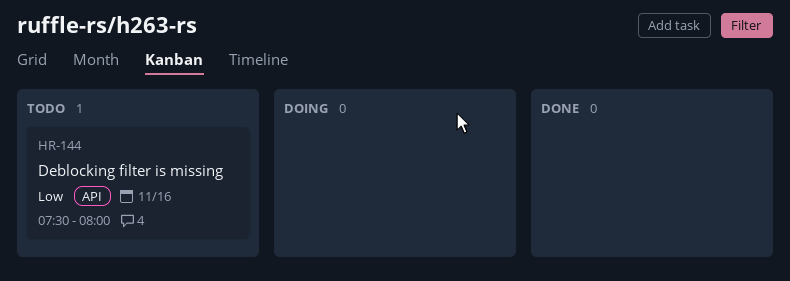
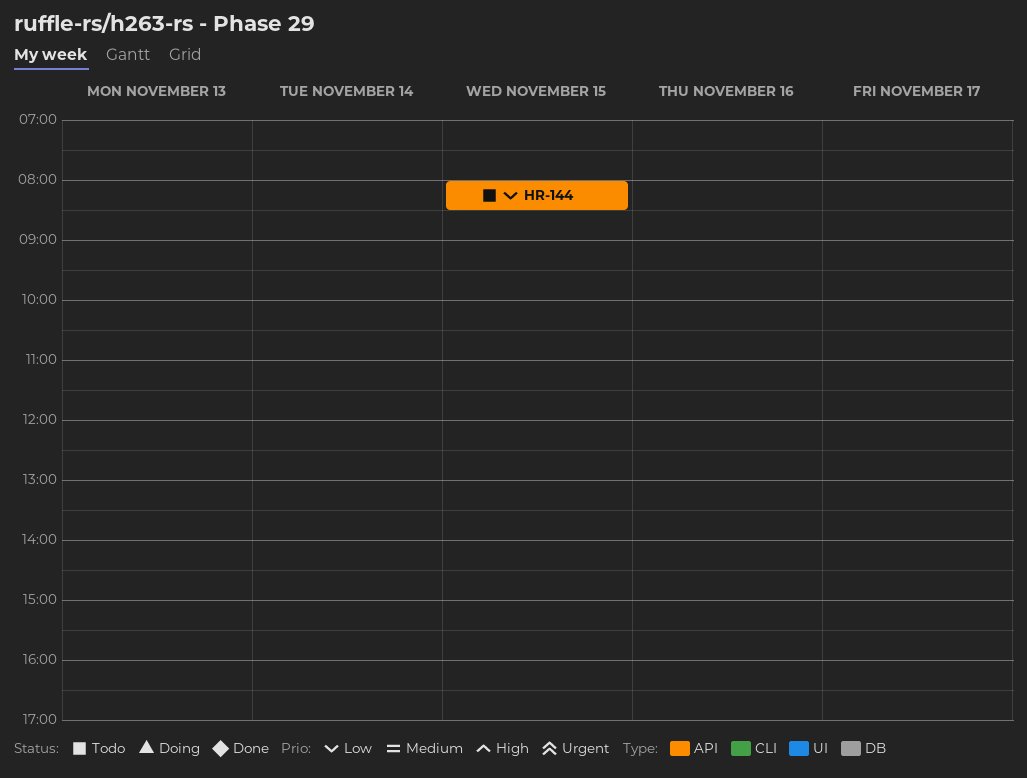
HR-144, day: Nov 16 -> Nov 15
HR-144, begins: 07:30 -> 08:00
HR-144, ends: 08:00 -> 08:30

